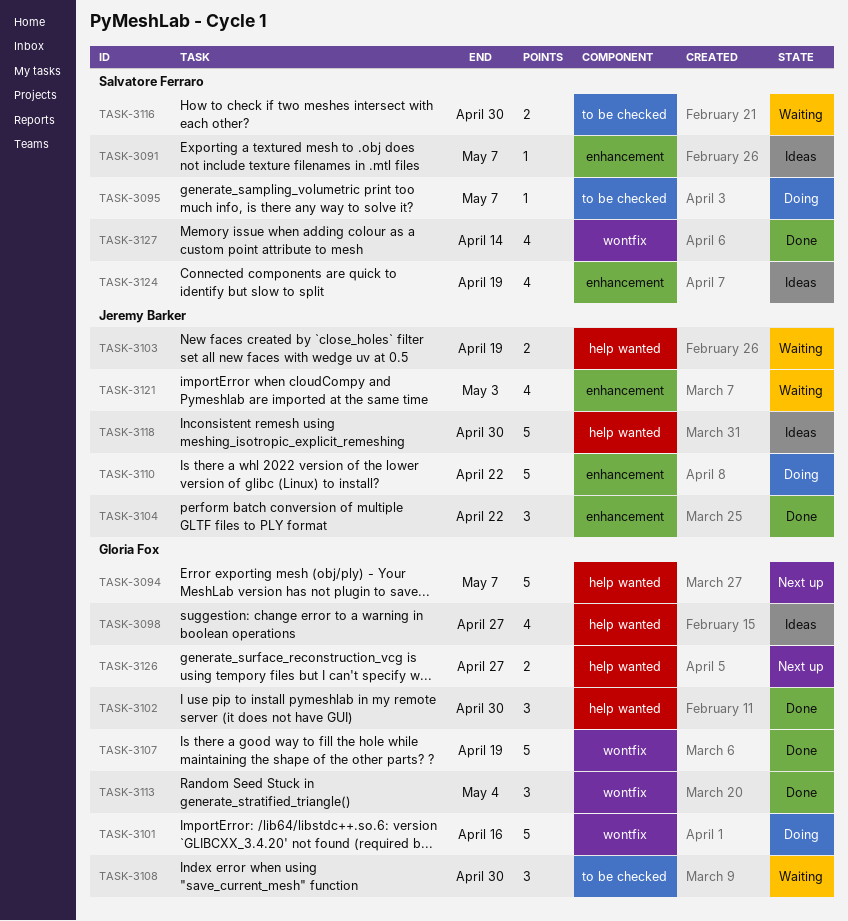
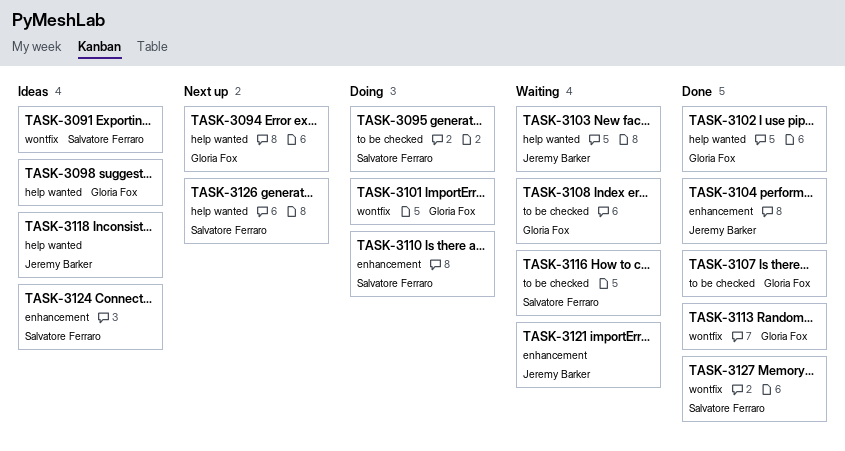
TASK-3091, label: enhancement -> wontfix
TASK-3107, label: wontfix -> to be checked
TASK-3110, owner: Jeremy Barker -> Salvatore Ferraro
TASK-3126, owner: Gloria Fox -> Salvatore Ferraro

